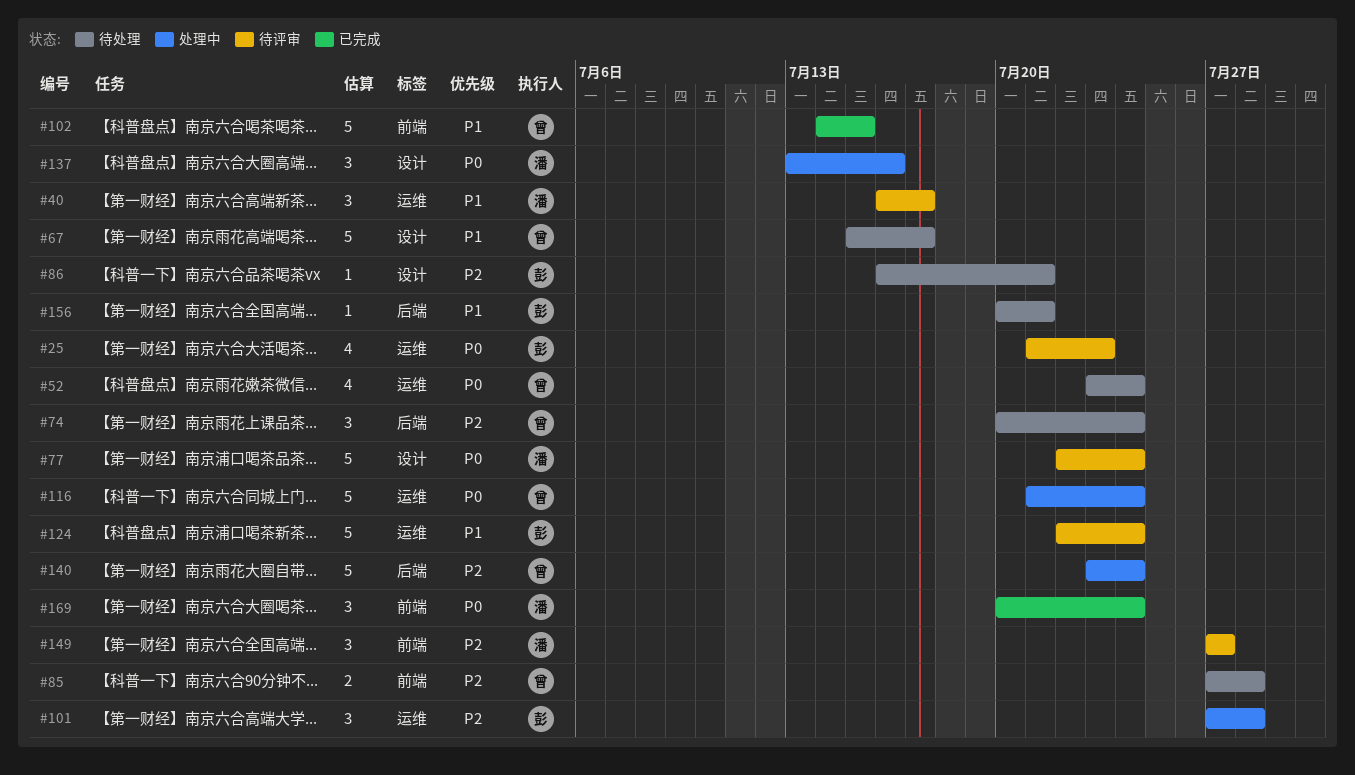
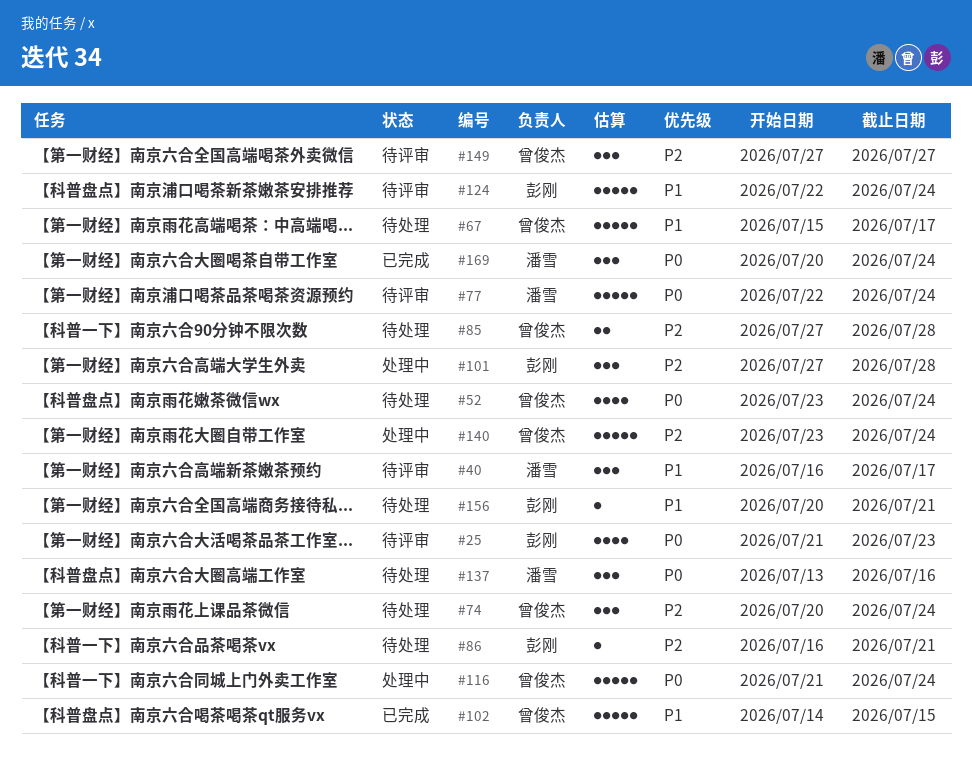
#137, status: 处理中 -> 待处理
#149, owner: 潘雪 -> 曾俊杰

